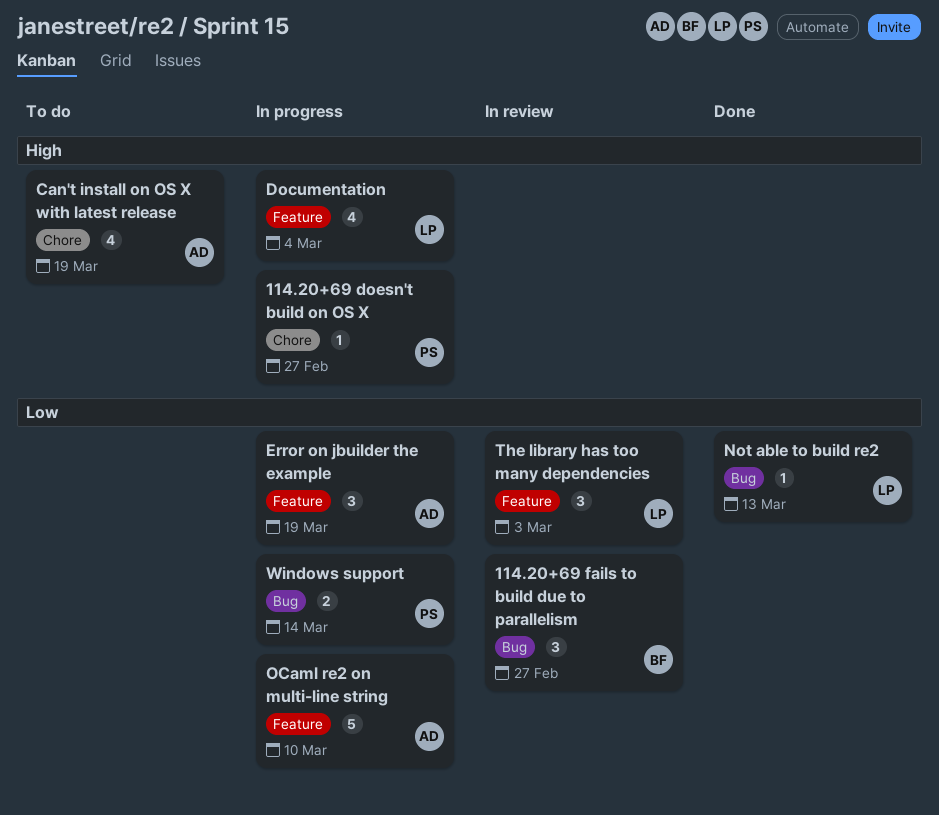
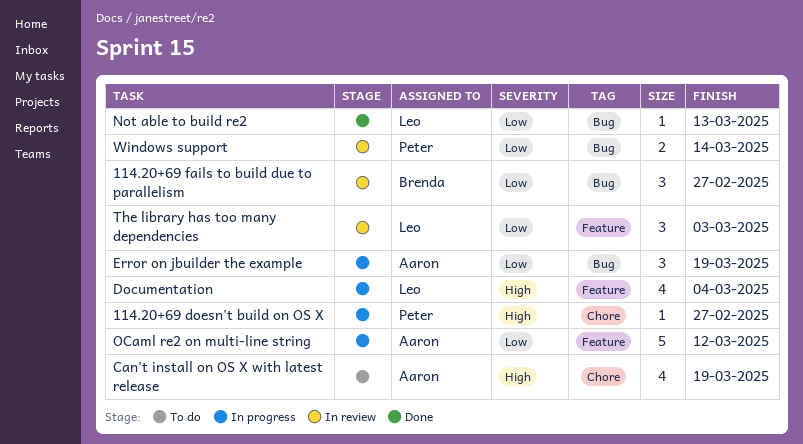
Error on jbuilder the example, label: Feature -> Bug
OCaml re2 on multi-line string, due: Mar 10 -> Mar 12
Windows support, status: In progress -> In review

